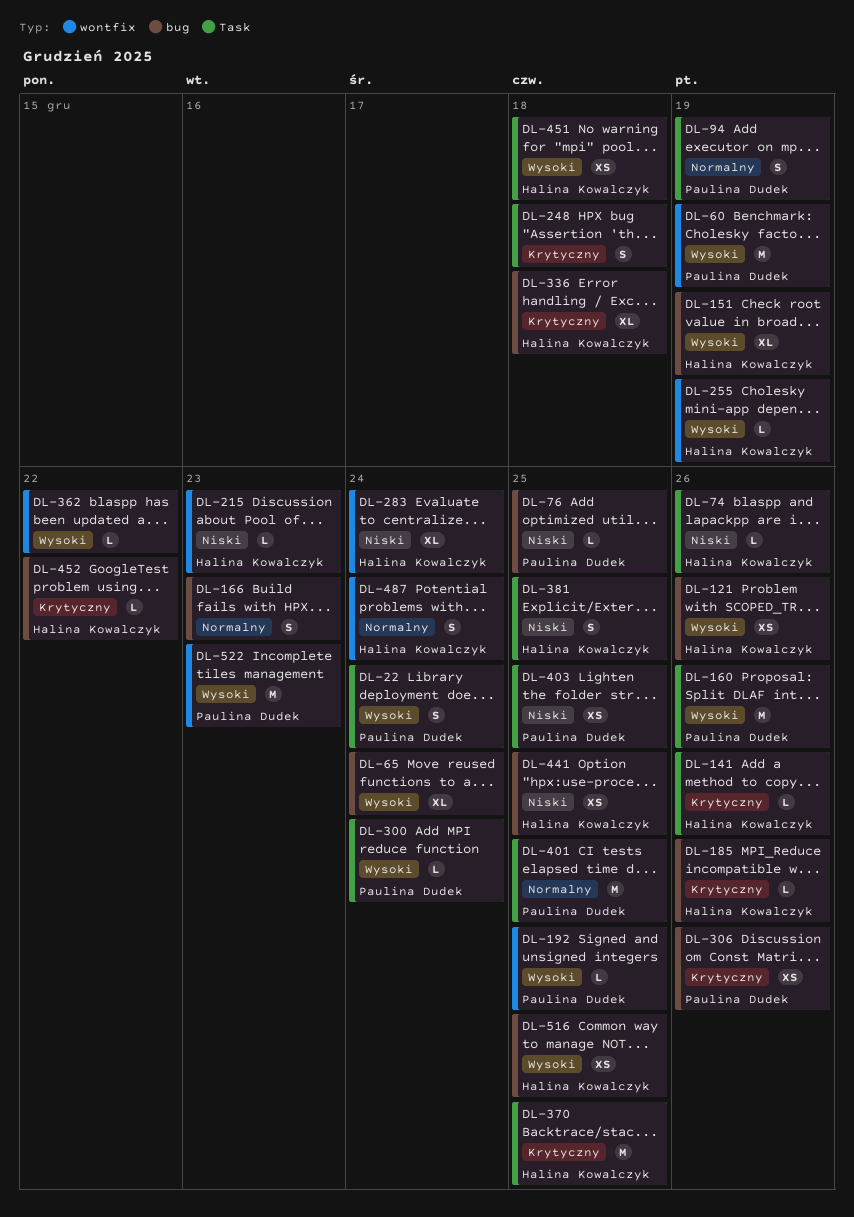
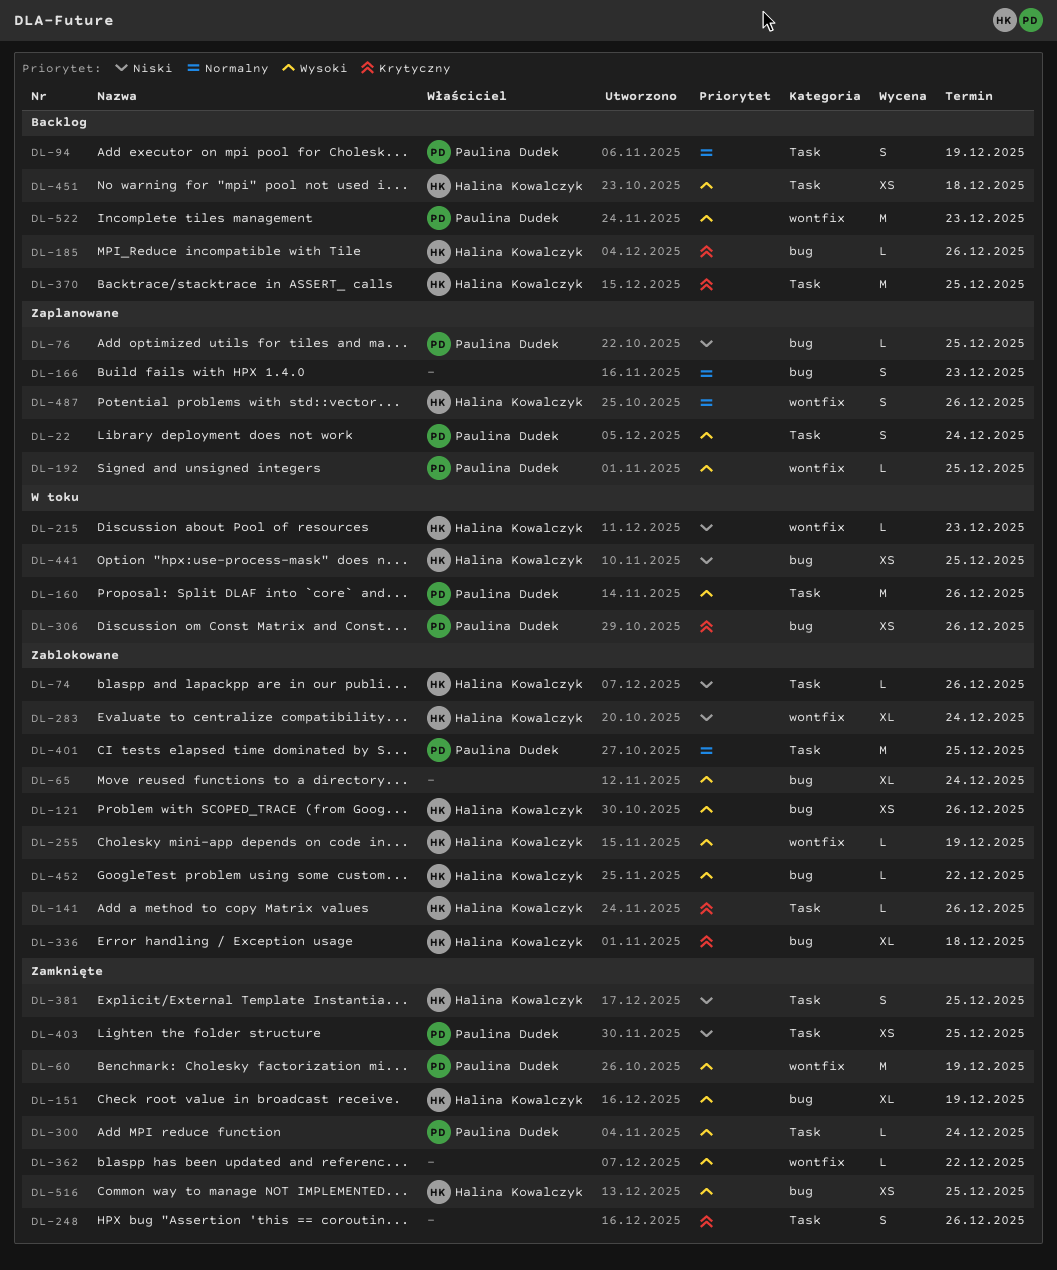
DL-248, due: Dec 18 -> Dec 26
DL-452, priority: Krytyczny -> Wysoki
DL-487, due: Dec 24 -> Dec 26

